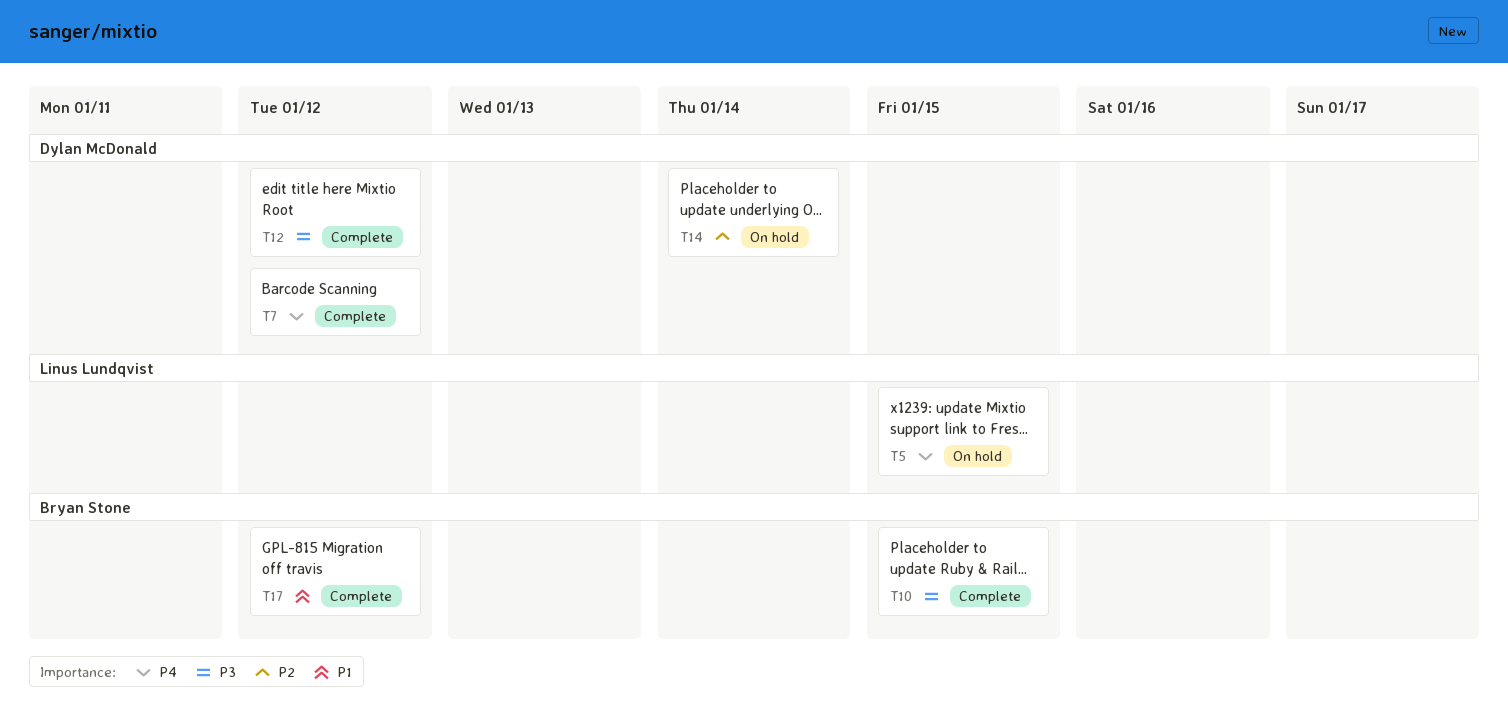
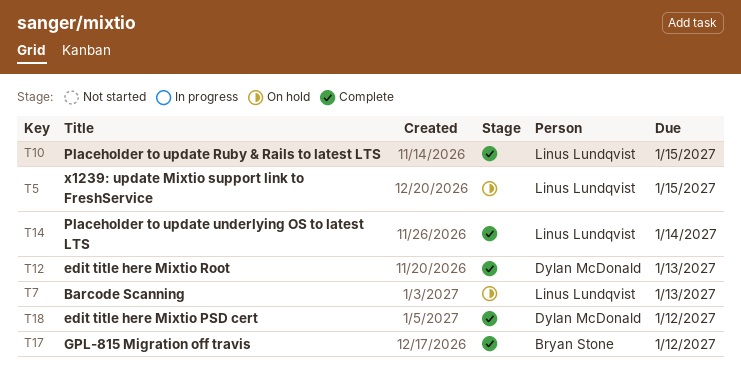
T7, status: Complete -> On hold
T7, owner: Dylan McDonald -> Linus Lundqvist
T7, due: Jan 12 -> Jan 13
T10, owner: Bryan Stone -> Linus Lundqvist
T12, due: Jan 12 -> Jan 13
T14, status: On hold -> Complete
T14, owner: Dylan McDonald -> Linus Lundqvist
T18: none -> present

